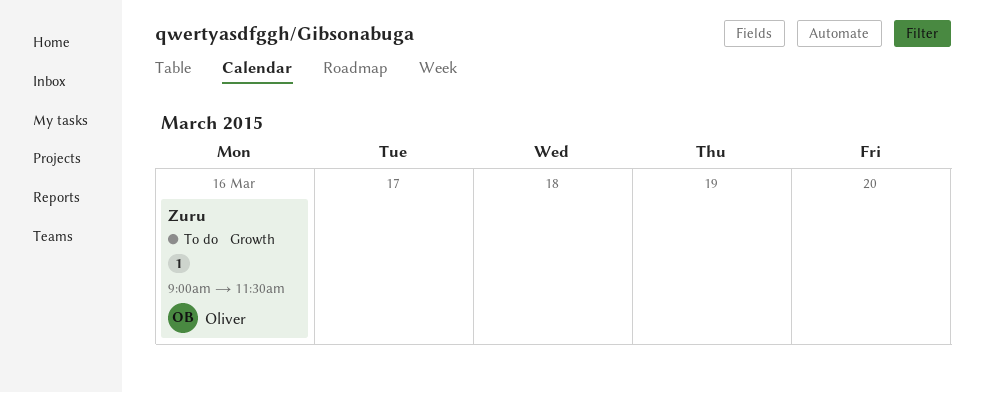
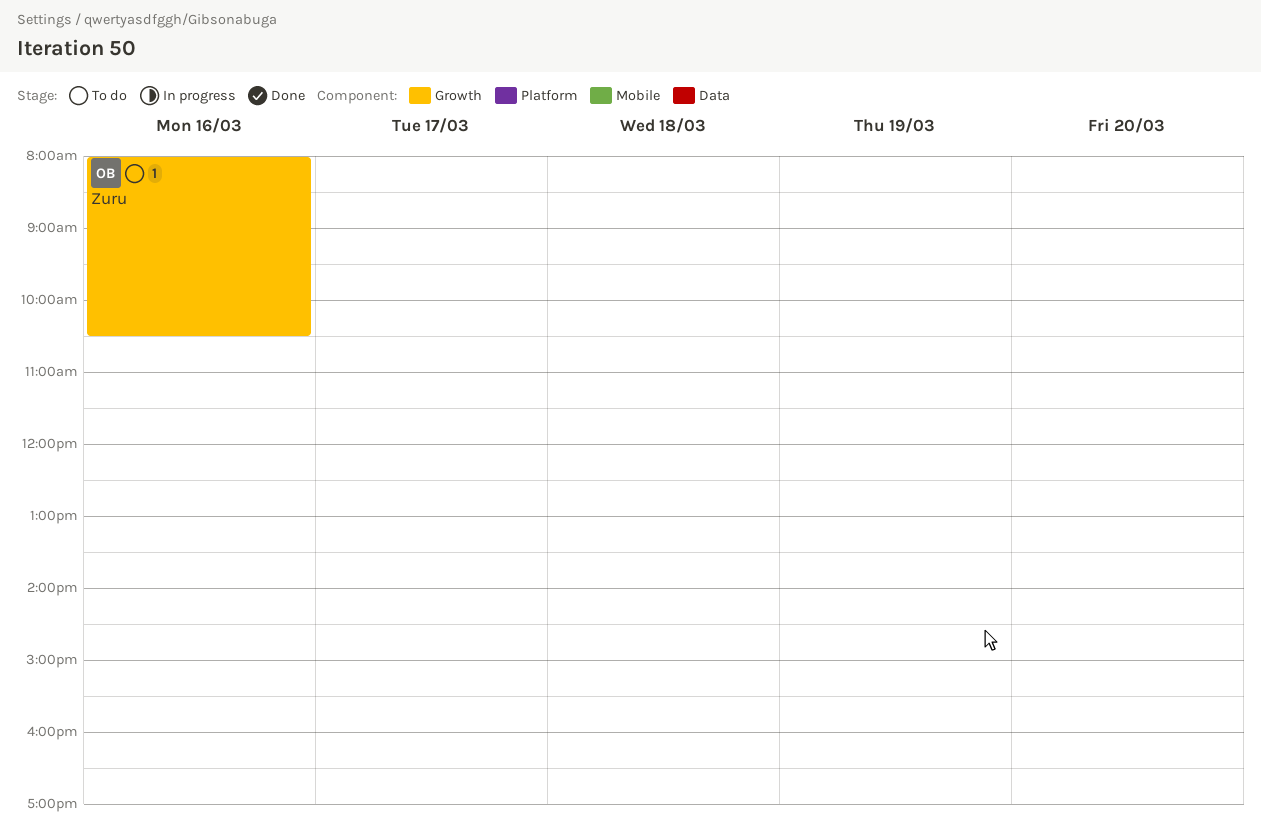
Zuru, begins: 09:00 -> 08:00
Zuru, ends: 11:30 -> 10:30

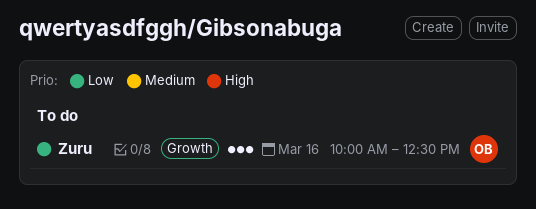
Zuru, estimate: 1 -> 3
Zuru, begins: 08:00 -> 10:00
Zuru, ends: 10:30 -> 12:30

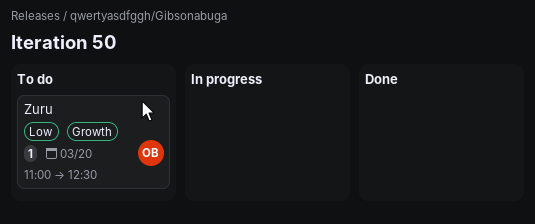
Zuru, estimate: 3 -> 1
Zuru, day: Mar 16 -> Mar 20
Zuru, begins: 10:00 -> 11:00

